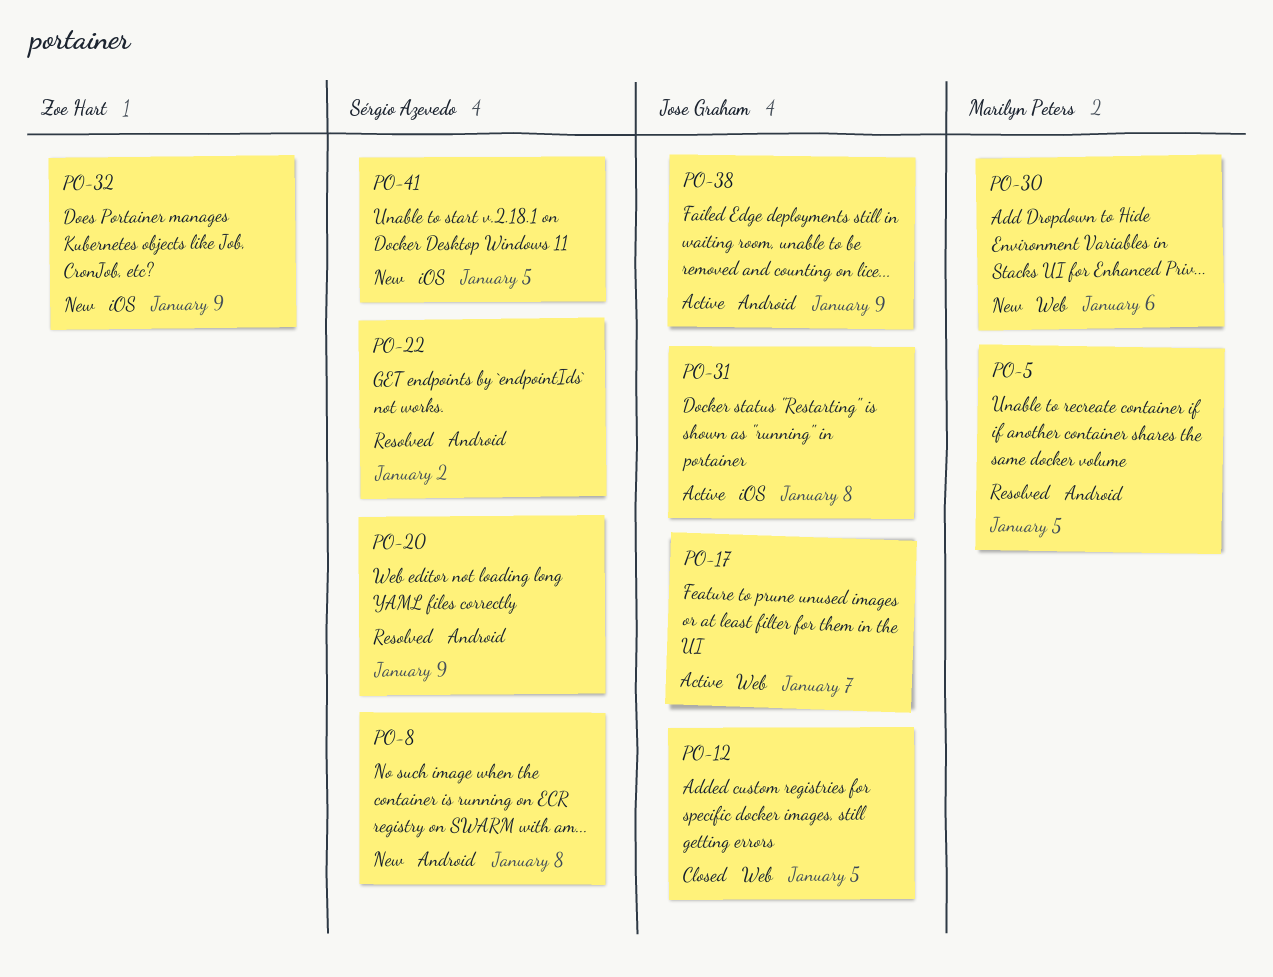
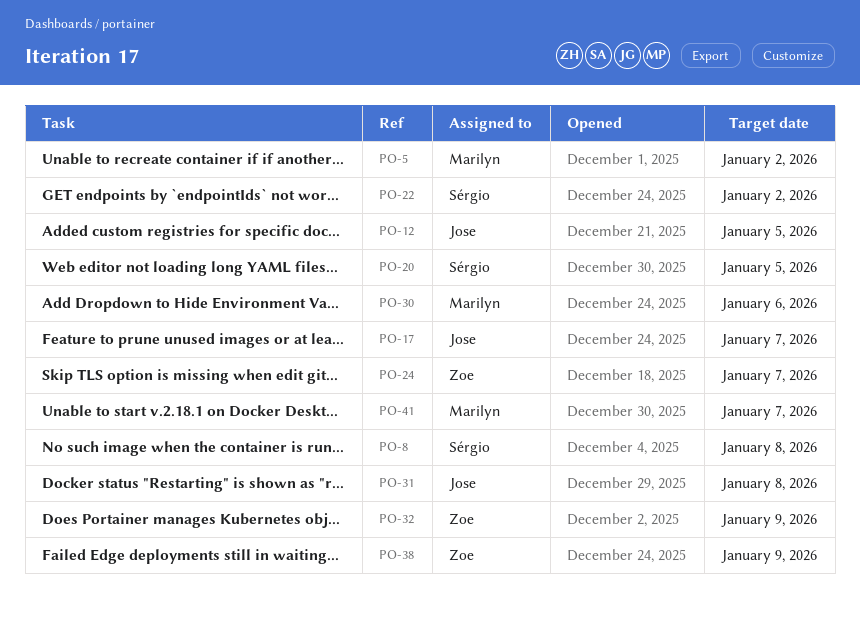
PO-5, due: Jan 5 -> Jan 2
PO-20, due: Jan 9 -> Jan 5
PO-24: none -> present
PO-38, owner: Jose Graham -> Zoe Hart
PO-41, owner: Sérgio Azevedo -> Marilyn Peters
PO-41, due: Jan 5 -> Jan 7

